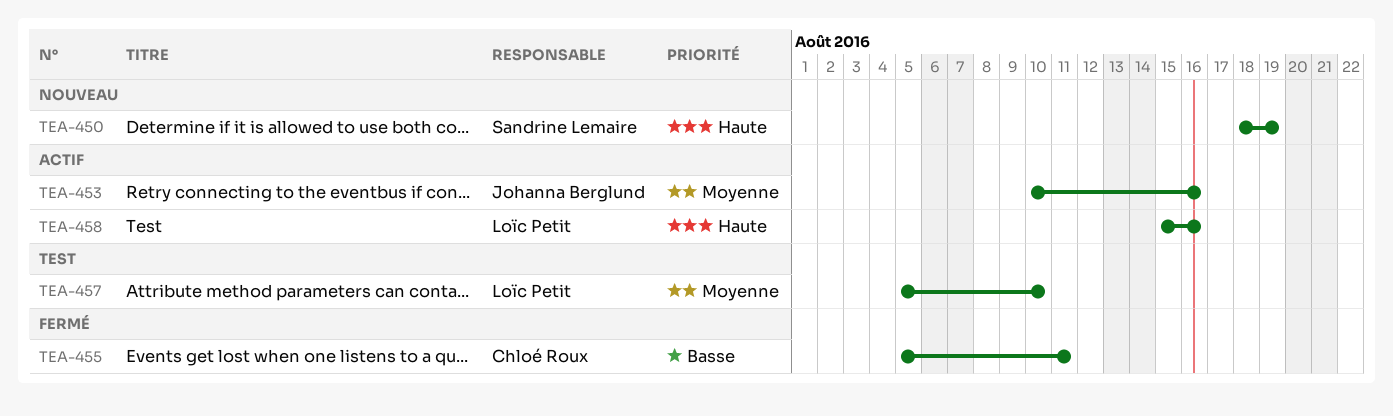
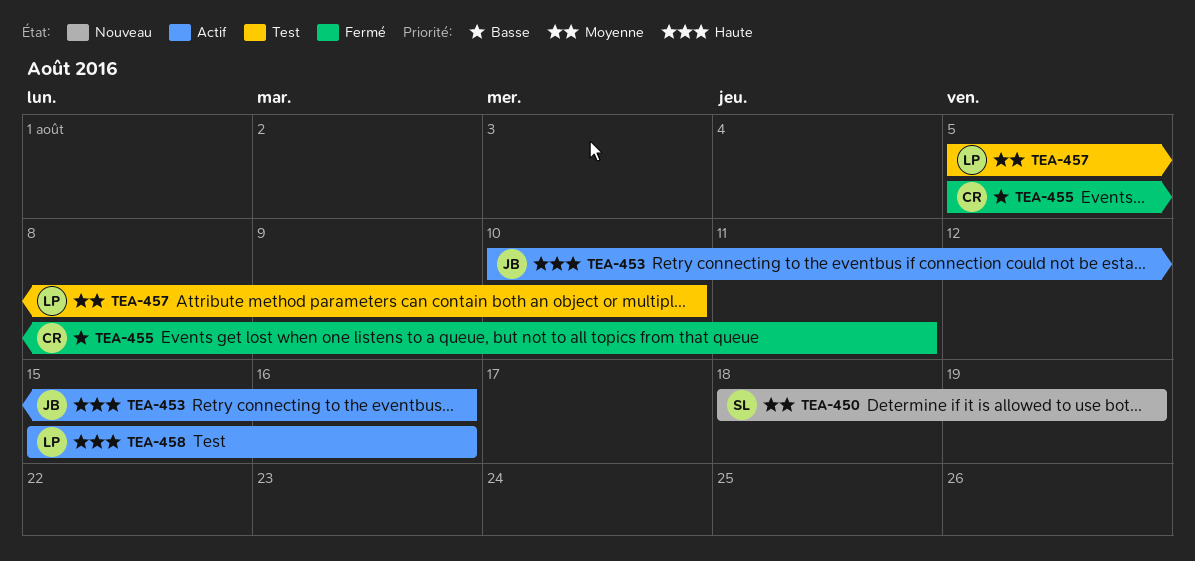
TEA-450, priority: Haute -> Moyenne
TEA-453, priority: Moyenne -> Haute

